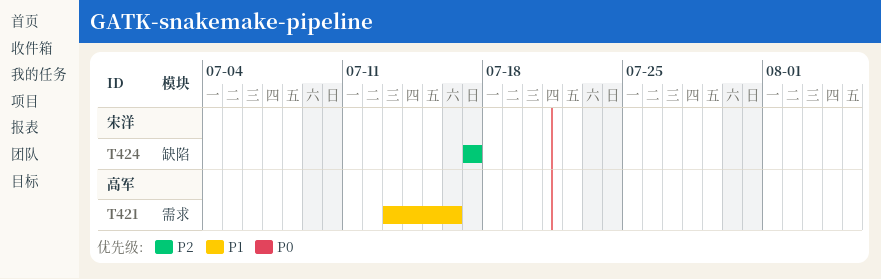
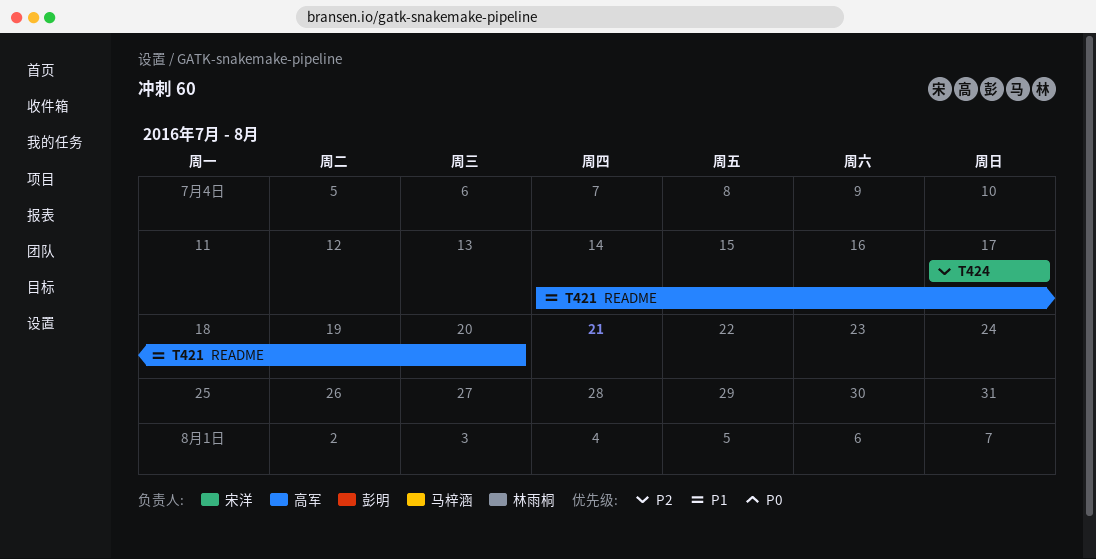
T421, start: Jul 13 -> Jul 14
T421, due: Jul 16 -> Jul 20

